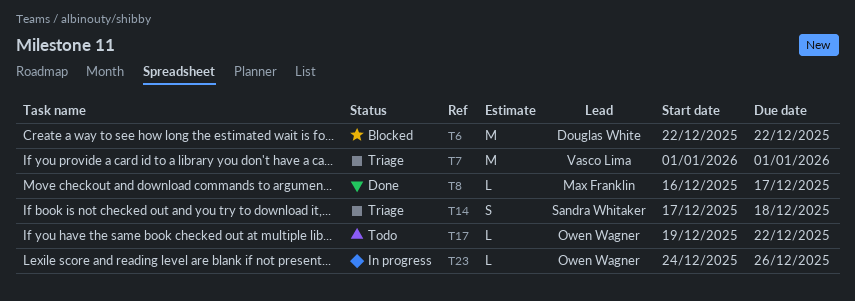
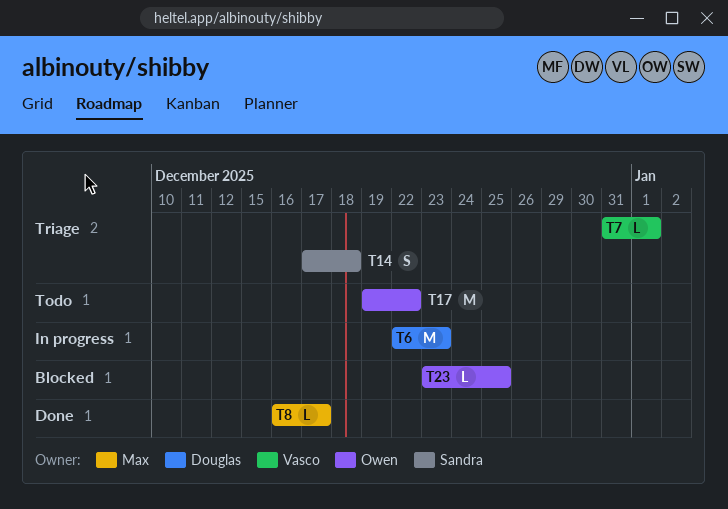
T6, status: Blocked -> In progress
T6, due: Dec 22 -> Dec 23
T7, estimate: M -> L
T7, start: Jan 1 -> Dec 31
T17, estimate: L -> M
T23, status: In progress -> Blocked
T23, start: Dec 24 -> Dec 23
T23, due: Dec 26 -> Dec 25

